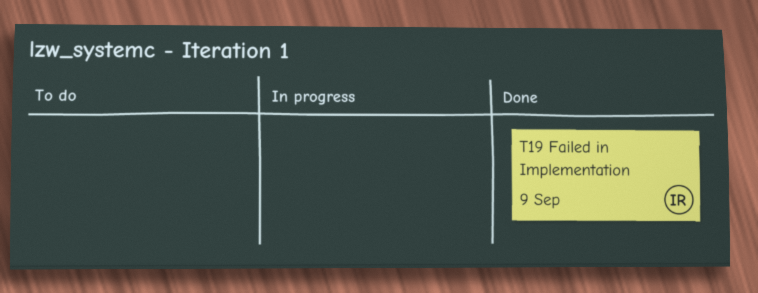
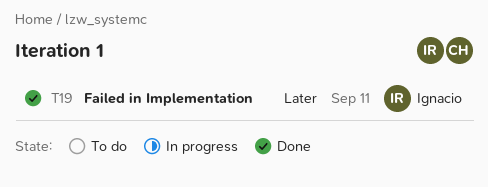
T19, due: Sep 9 -> Sep 11

